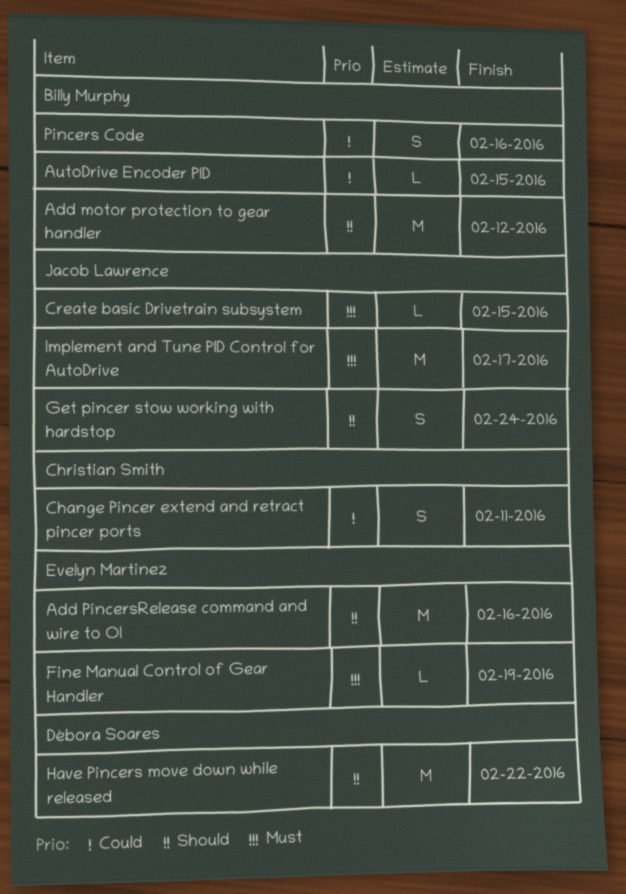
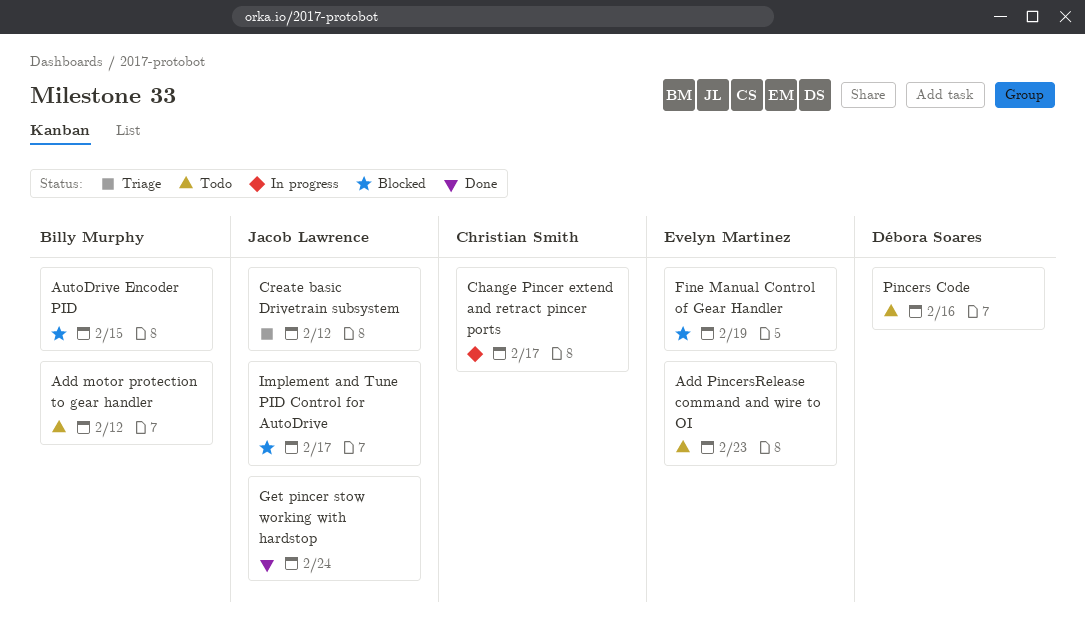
Add PincersRelease command and wire to OI, due: Feb 16 -> Feb 23
Change Pincer extend and retract pincer ports, due: Feb 11 -> Feb 17
Create basic Drivetrain subsystem, due: Feb 15 -> Feb 12
Have Pincers move down while released: present -> none
Pincers Code, owner: Billy Murphy -> Débora Soares

